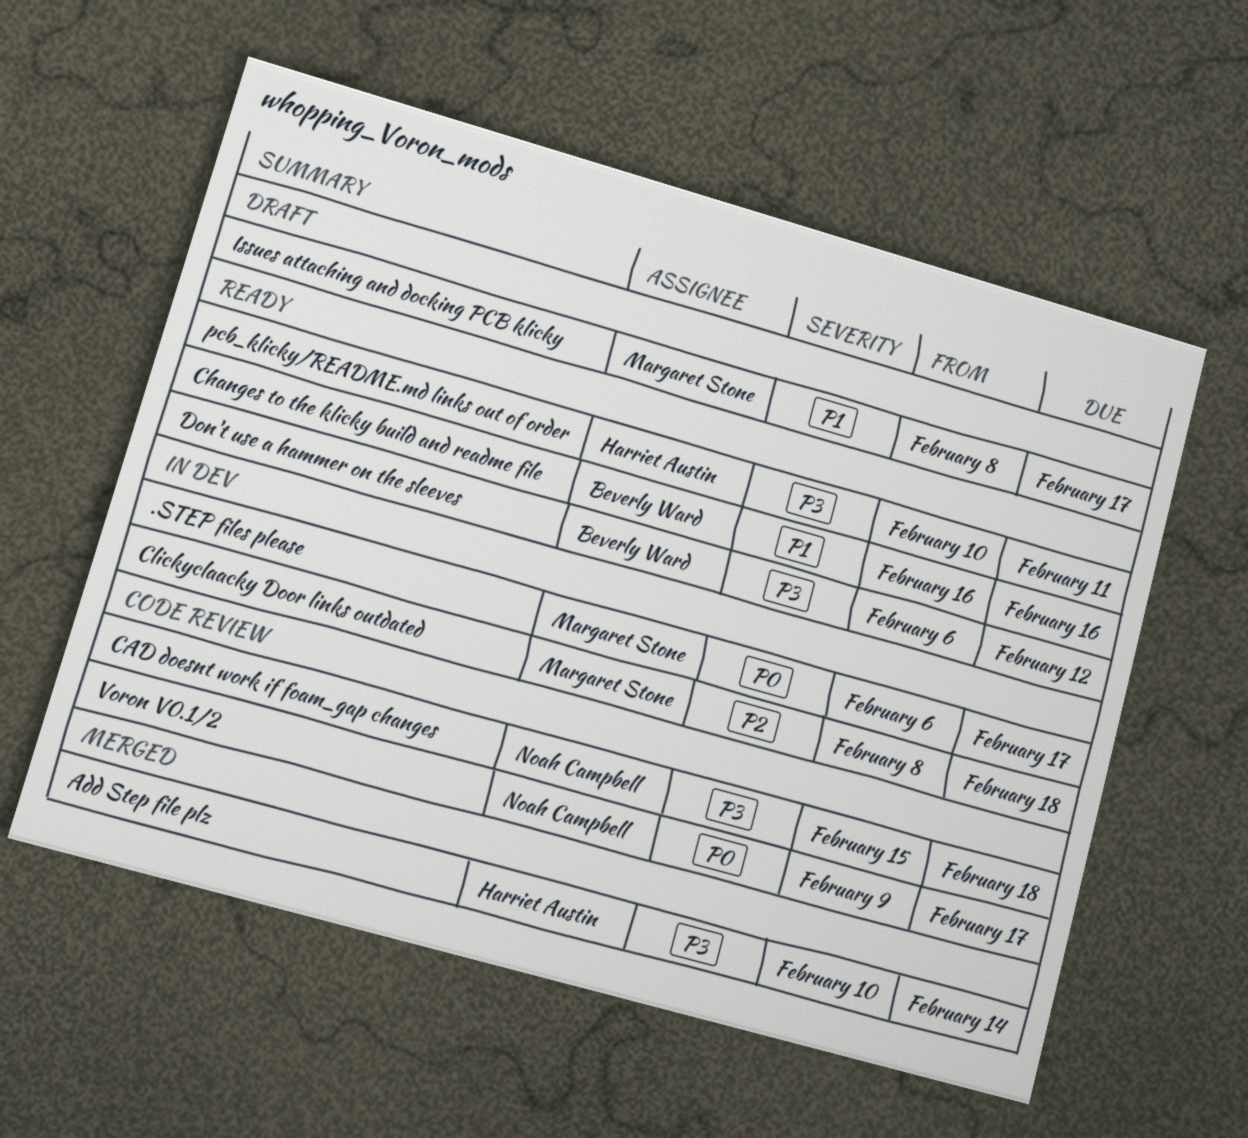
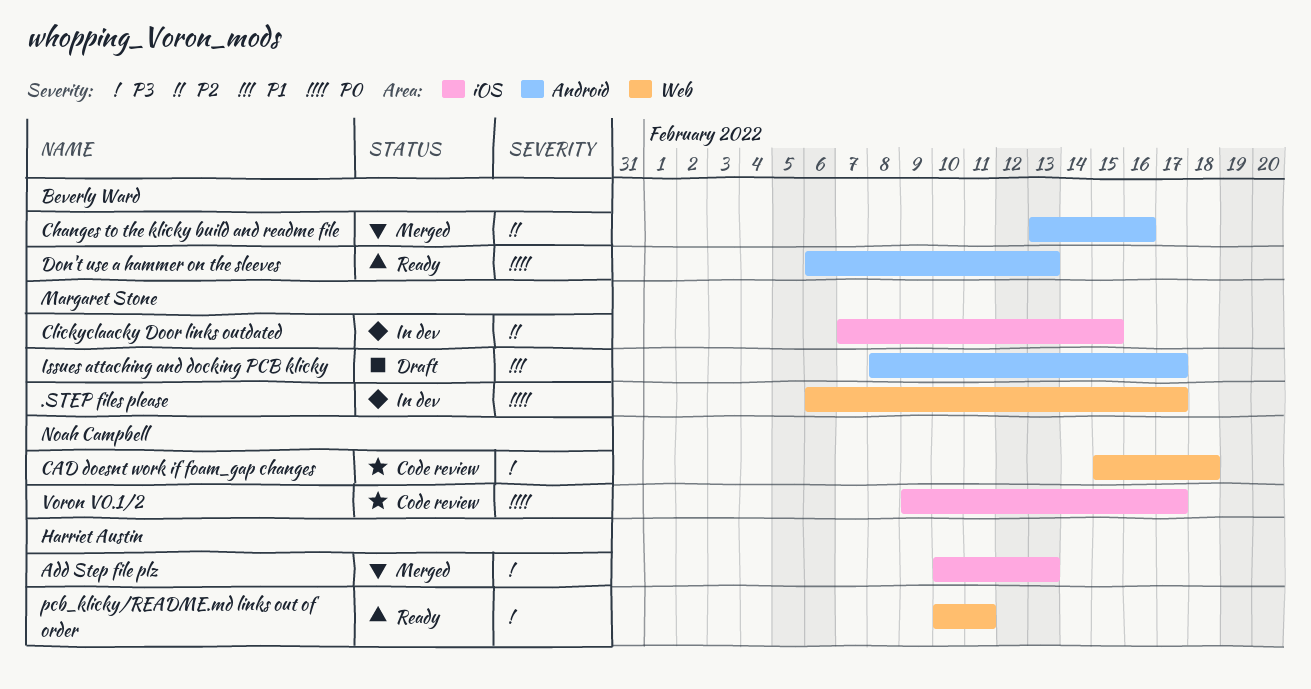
Add Step file plz, due: Feb 14 -> Feb 13
Changes to the klicky build and readme file, status: Ready -> Merged
Changes to the klicky build and readme file, priority: P1 -> P2
Changes to the klicky build and readme file, start: Feb 16 -> Feb 13
Clickyclaacky Door links outdated, start: Feb 8 -> Feb 7
Clickyclaacky Door links outdated, due: Feb 18 -> Feb 15
Don't use a hammer on the sleeves, priority: P3 -> P0
Don't use a hammer on the sleeves, due: Feb 12 -> Feb 13

